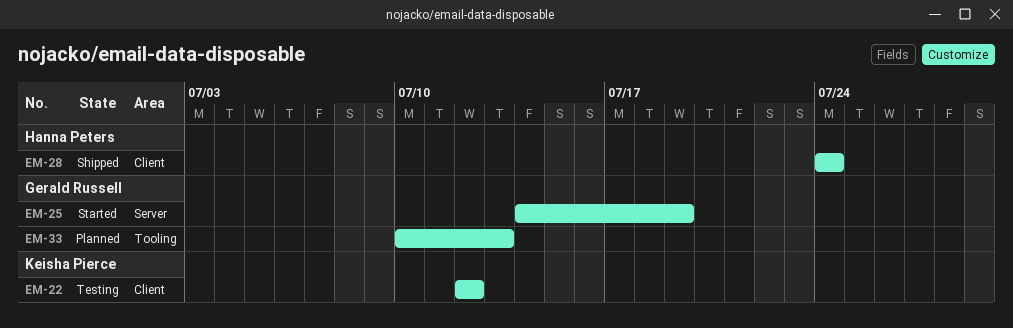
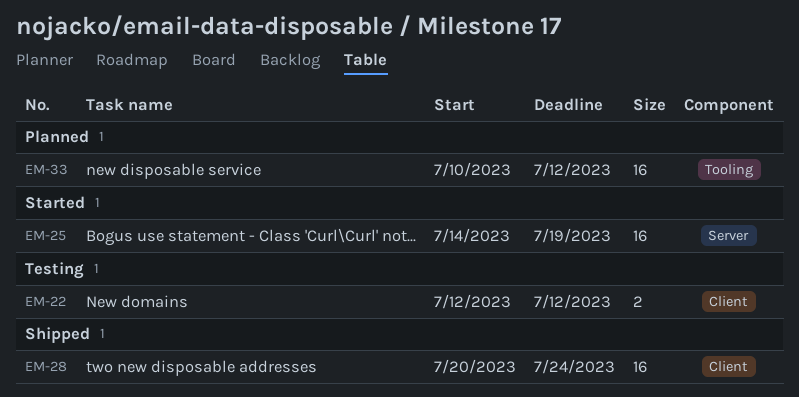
EM-28, start: Jul 24 -> Jul 20
EM-33, due: Jul 13 -> Jul 12

